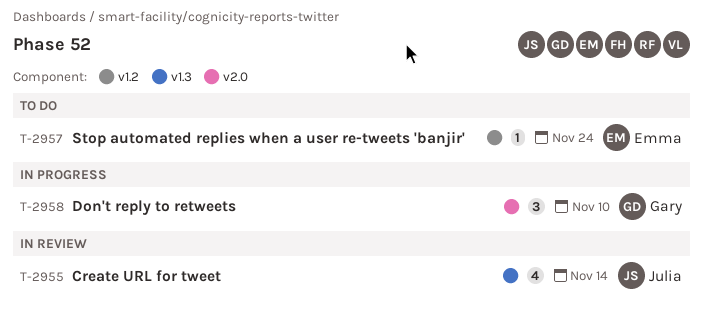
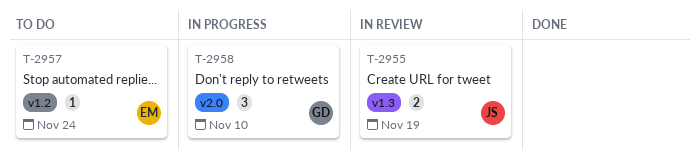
T-2955, estimate: 4 -> 2
T-2955, due: Nov 14 -> Nov 19

